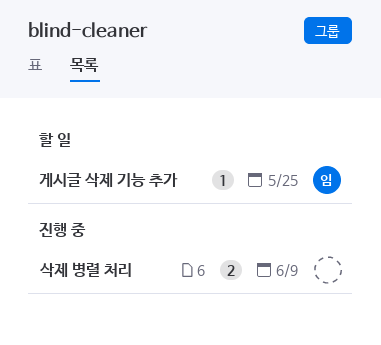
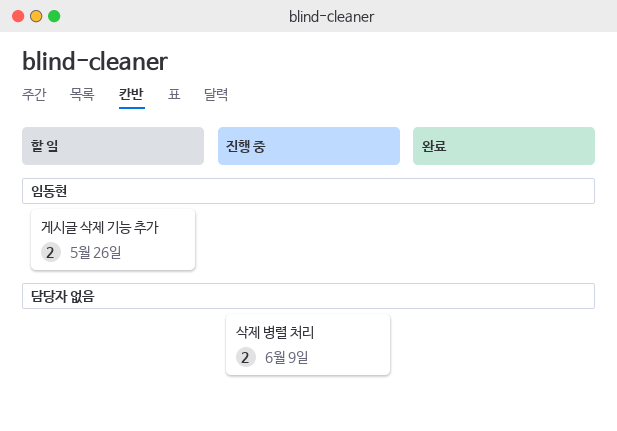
게시글 삭제 기능 추가, estimate: 1 -> 2
게시글 삭제 기능 추가, due: May 25 -> May 26

